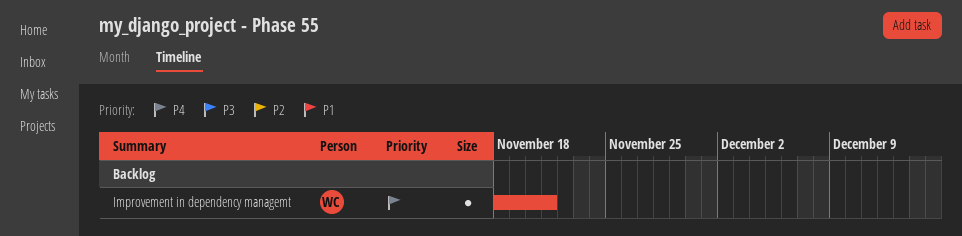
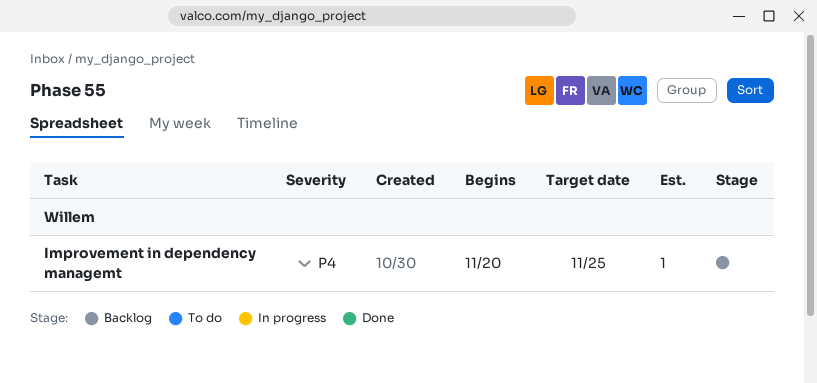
Improvement in dependency managemt, start: Nov 18 -> Nov 20
Improvement in dependency managemt, due: Nov 21 -> Nov 25

